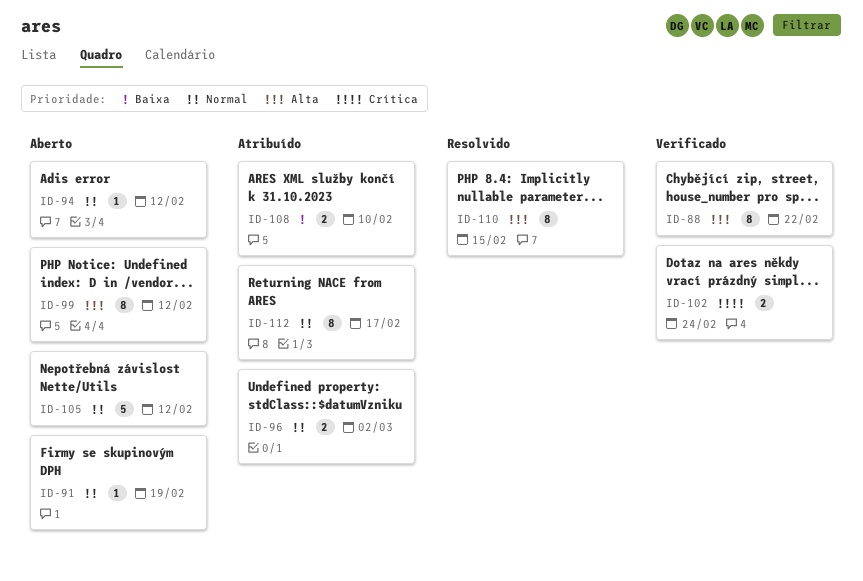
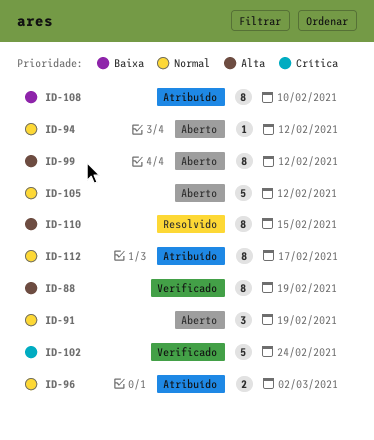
ID-88, due: Feb 22 -> Feb 19
ID-91, estimate: 1 -> 3
ID-102, estimate: 2 -> 5
ID-108, estimate: 2 -> 8

